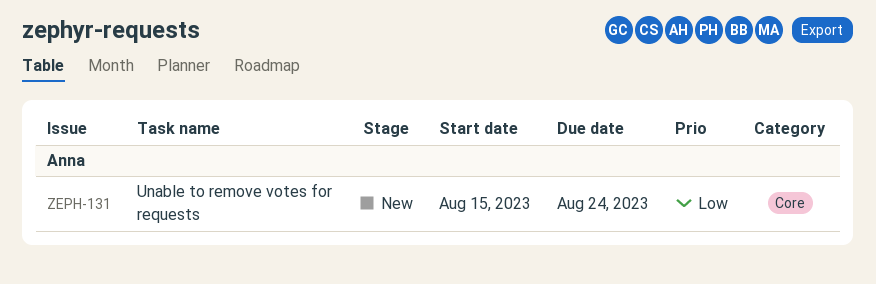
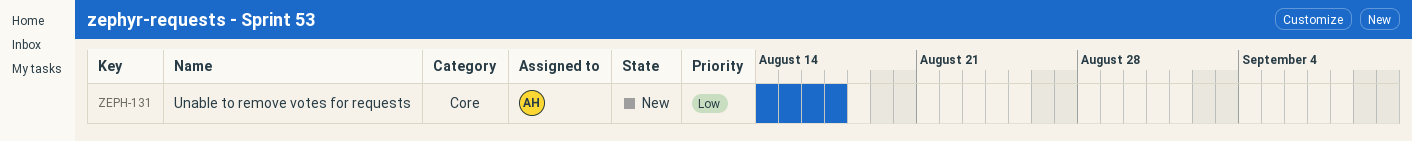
ZEPH-131, start: Aug 15 -> Aug 14
ZEPH-131, due: Aug 24 -> Aug 17

